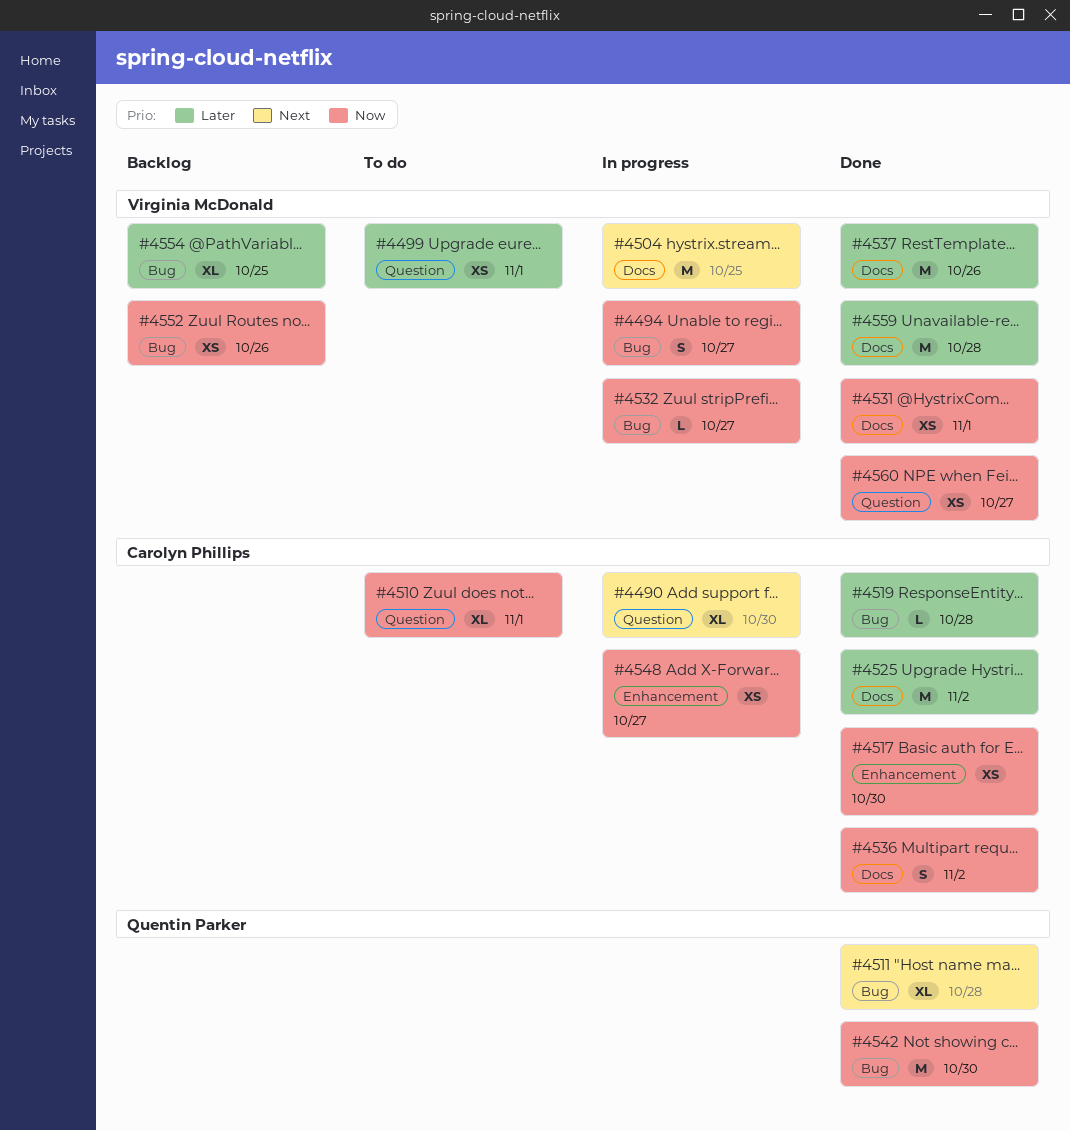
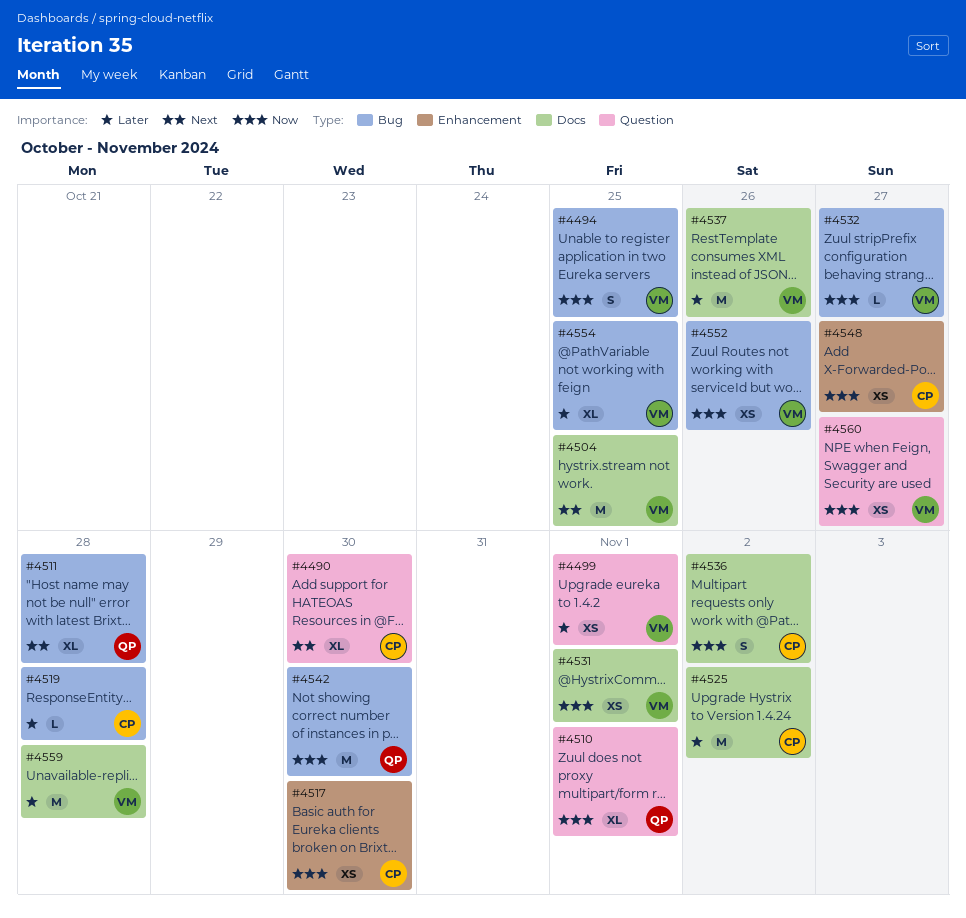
#4494, due: Oct 27 -> Oct 25
#4510, owner: Carolyn Phillips -> Quentin Parker

